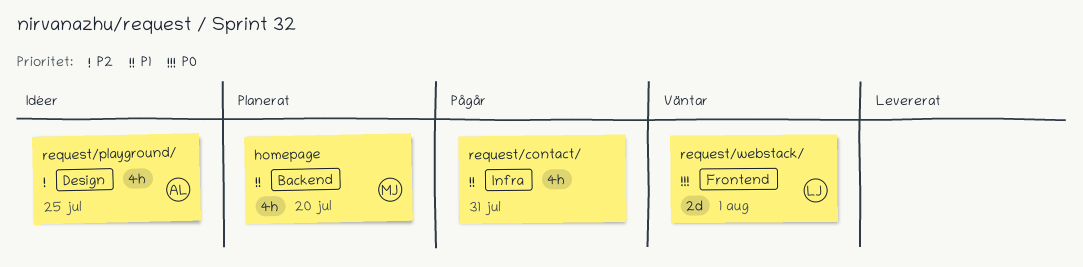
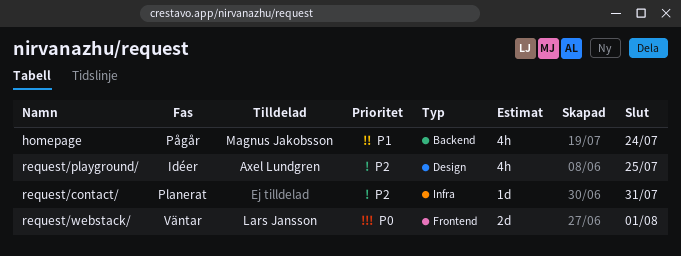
homepage, status: Planerat -> Pågår
homepage, due: Jul 20 -> Jul 24
request/contact/, status: Pågår -> Planerat
request/contact/, priority: P1 -> P2
request/contact/, estimate: 4h -> 1d

